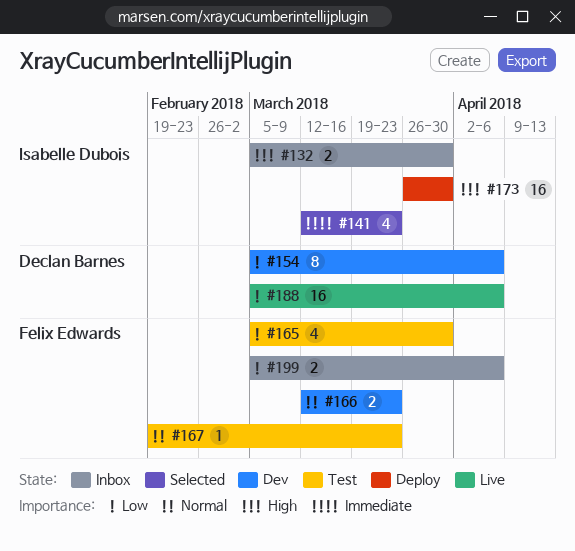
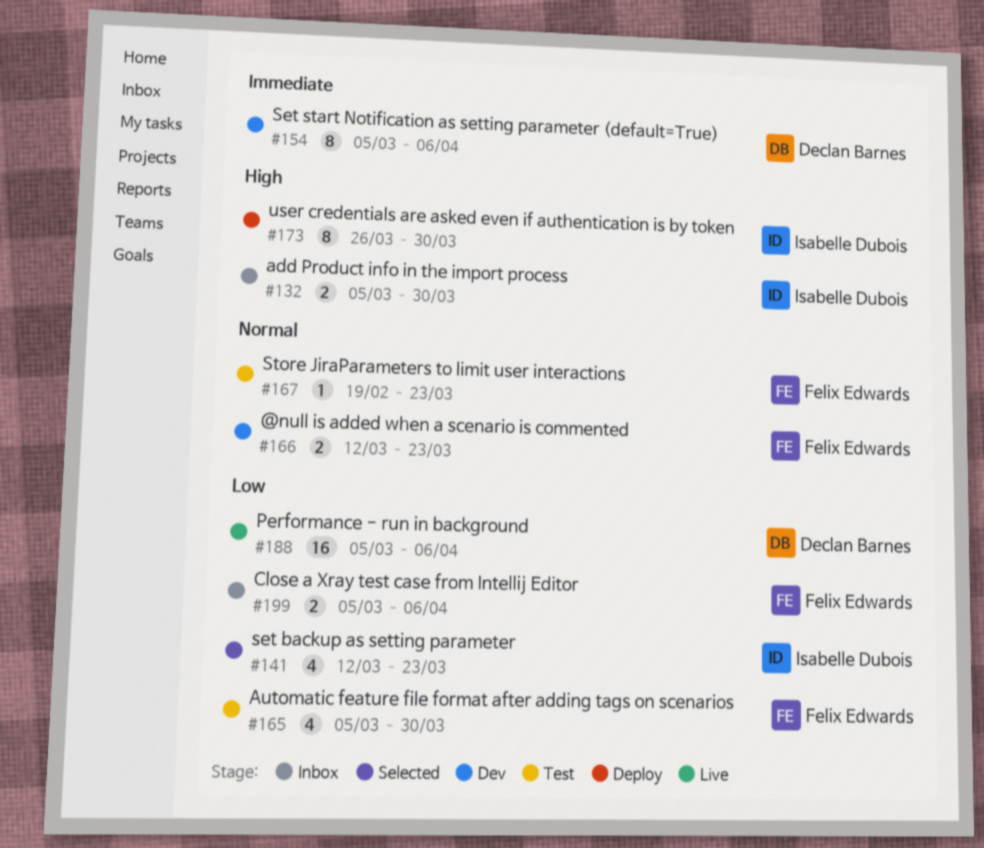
#141, priority: Immediate -> Low
#154, priority: Low -> Immediate
#173, estimate: 16 -> 8

